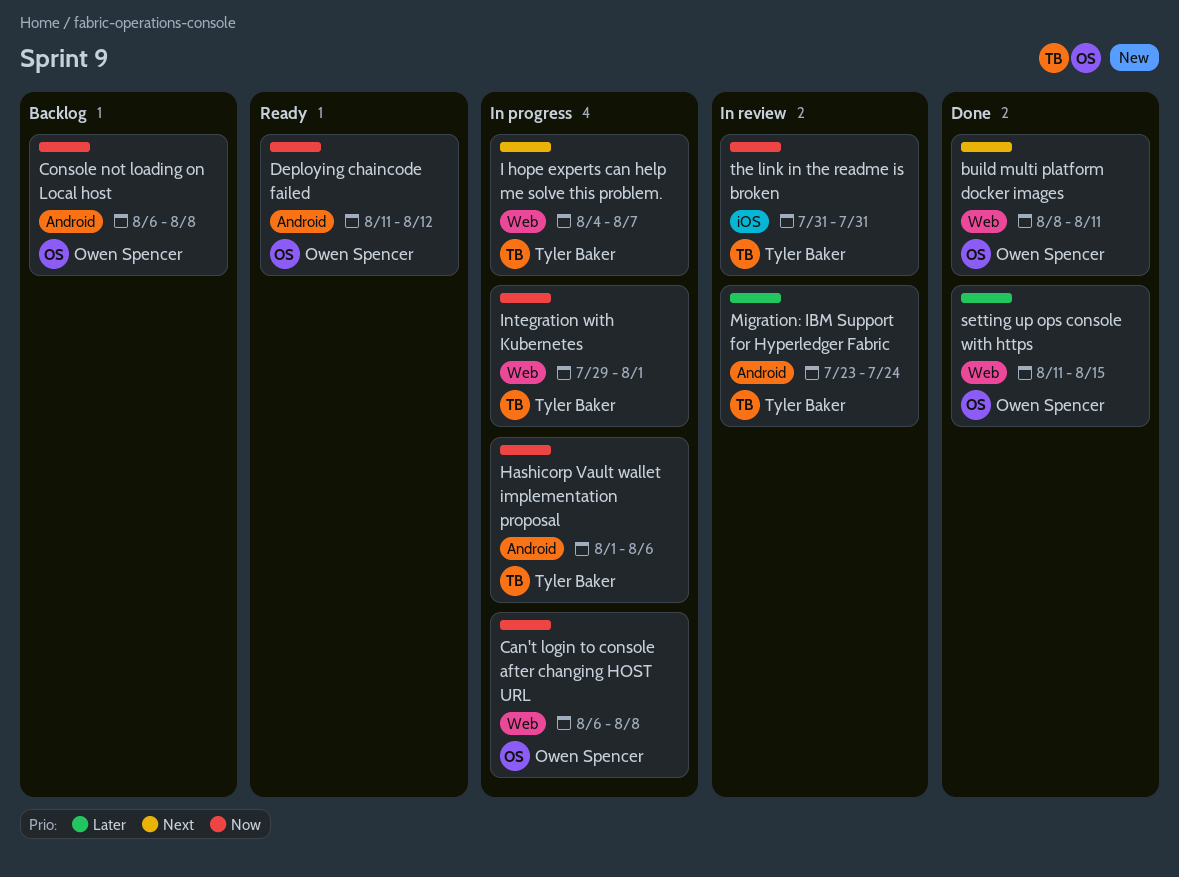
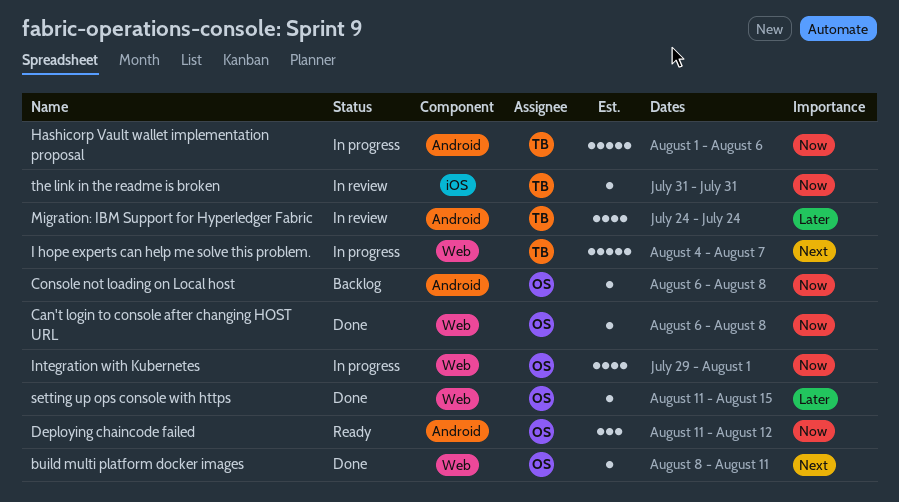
Can't login to console after changing HOST URL, status: In progress -> Done
Integration with Kubernetes, owner: Tyler Baker -> Owen Spencer
Migration: IBM Support for Hyperledger Fabric, start: Jul 23 -> Jul 24

